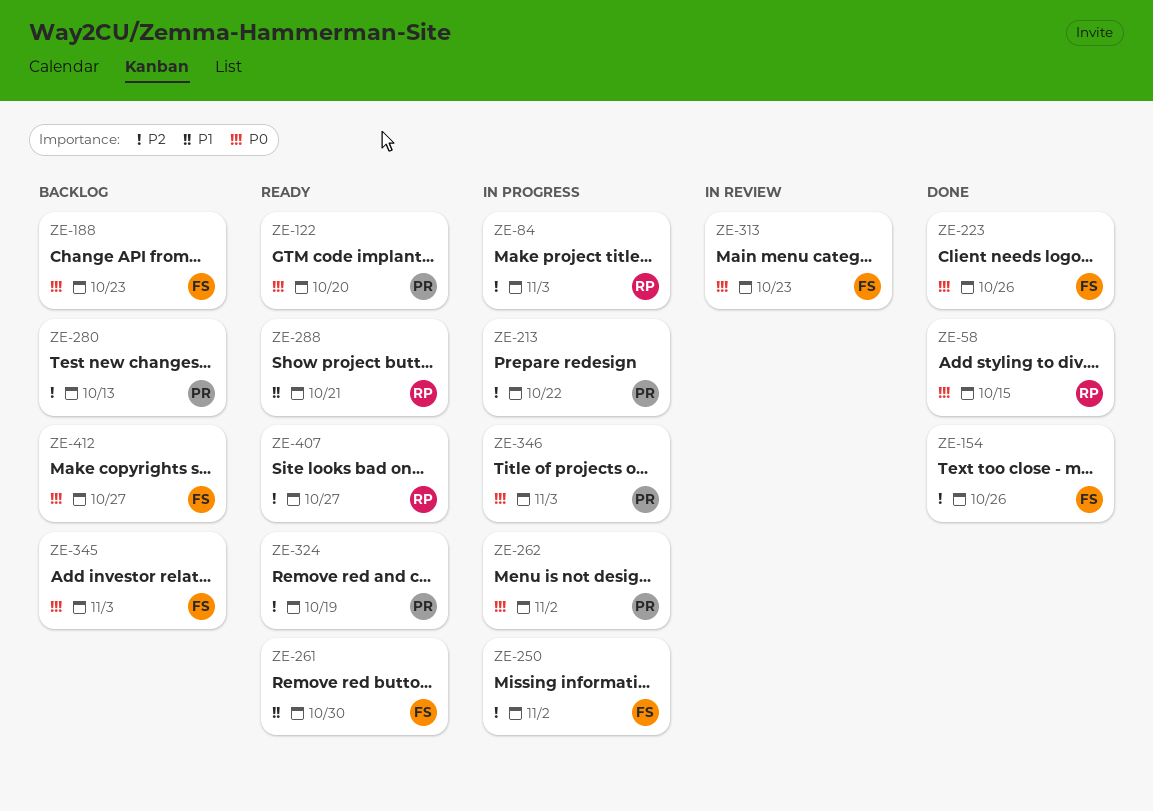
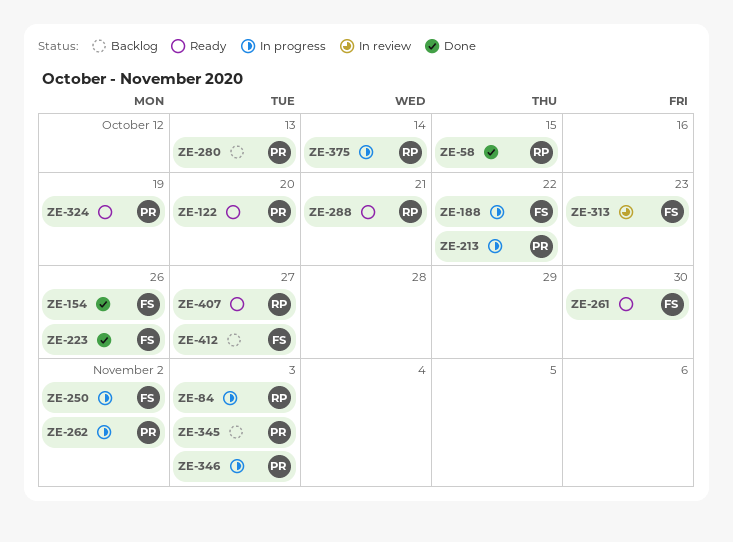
ZE-188, status: Backlog -> In progress
ZE-188, due: Oct 23 -> Oct 22
ZE-345, owner: FS -> PR
ZE-375: none -> present

